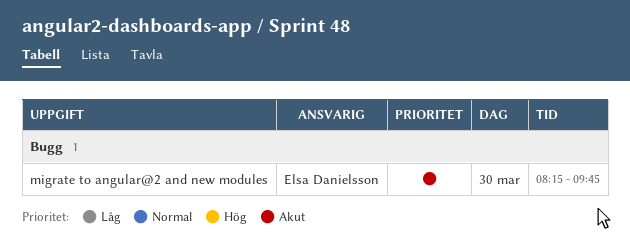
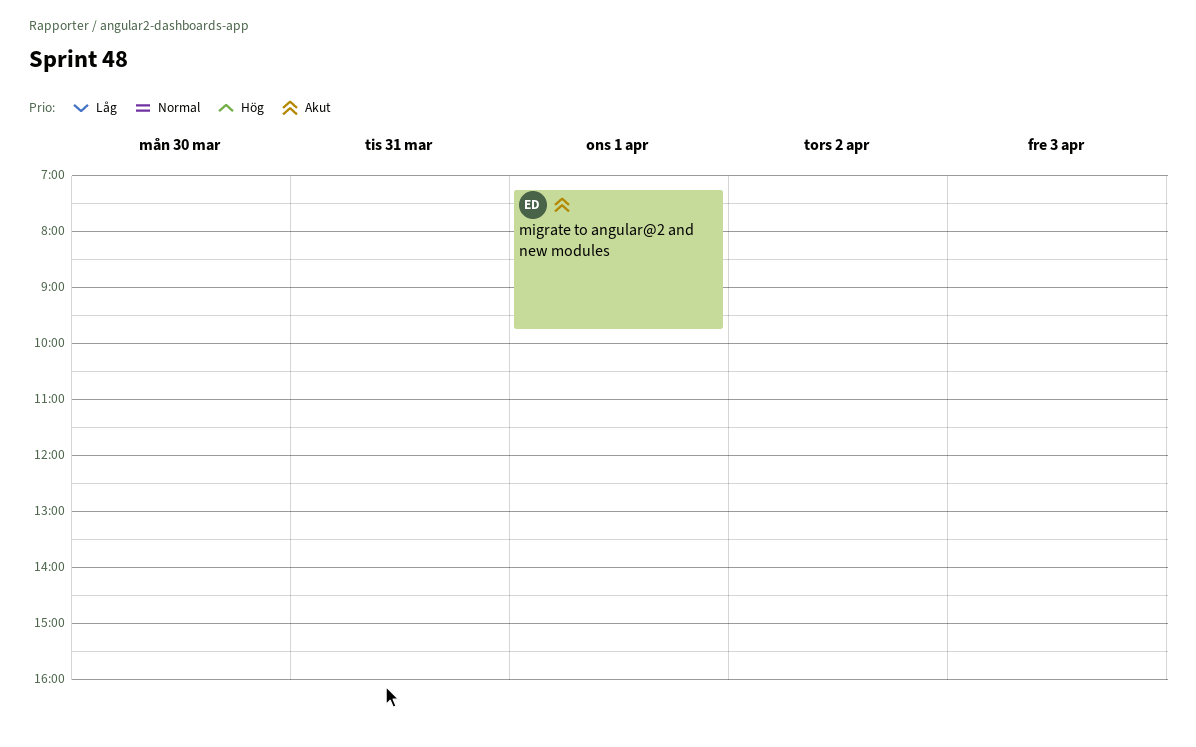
migrate to angular@2 and new modules, day: Mar 30 -> Apr 1
migrate to angular@2 and new modules, begins: 08:15 -> 07:15

